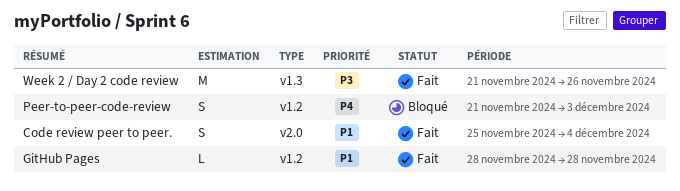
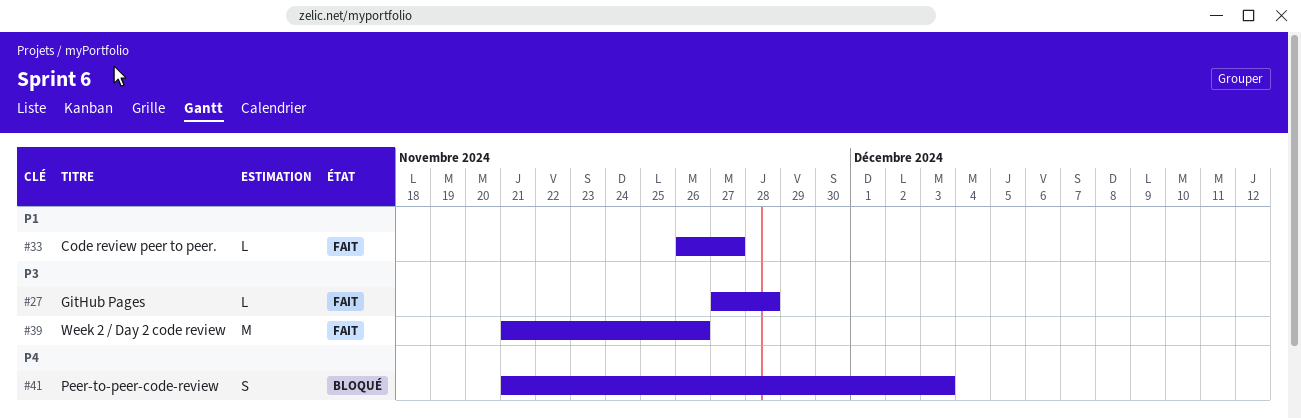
Code review peer to peer., estimate: S -> L
Code review peer to peer., start: Nov 25 -> Nov 26
Code review peer to peer., due: Dec 4 -> Nov 27
GitHub Pages, priority: P1 -> P3
GitHub Pages, start: Nov 28 -> Nov 27

